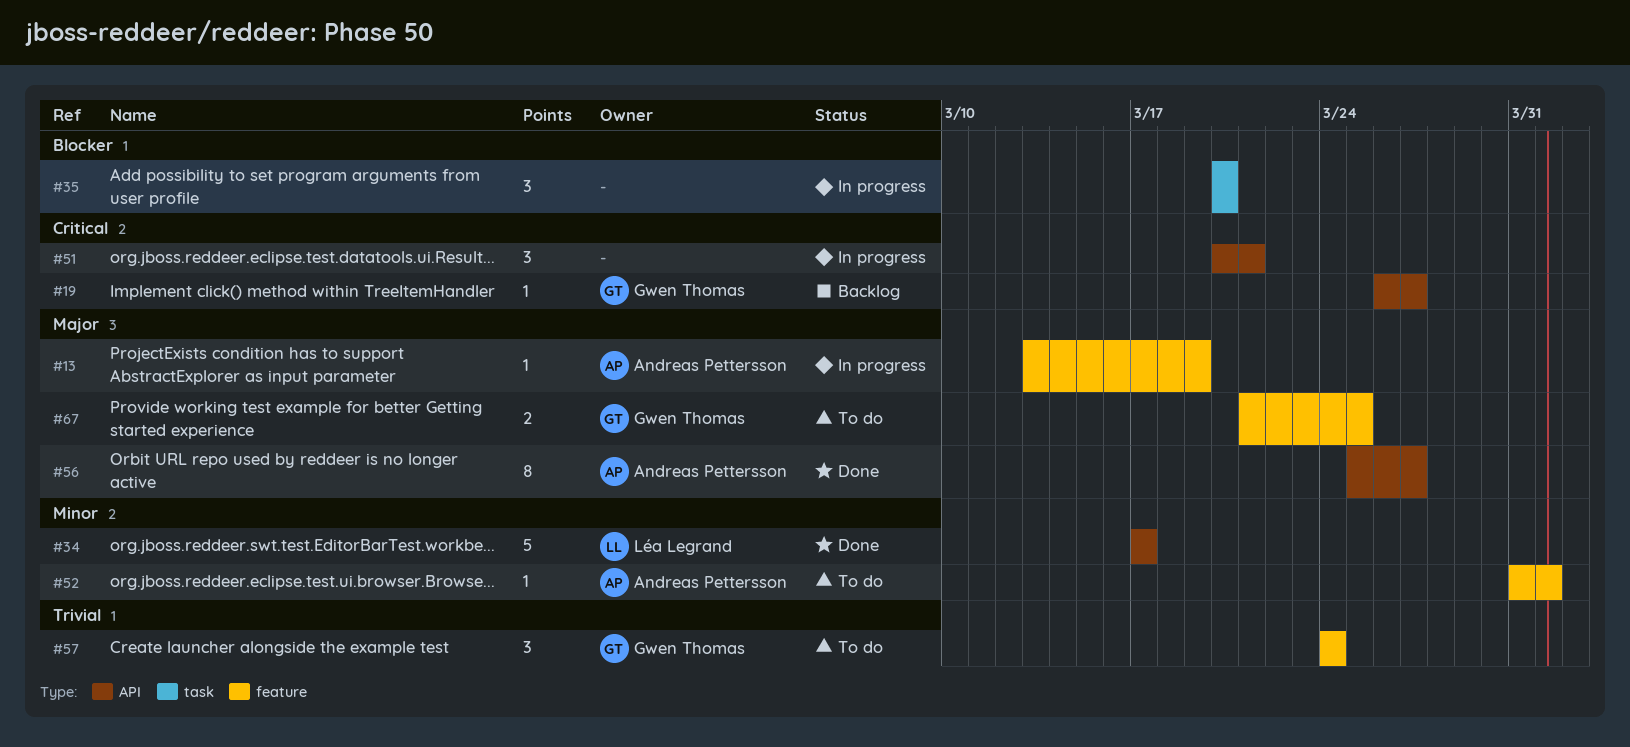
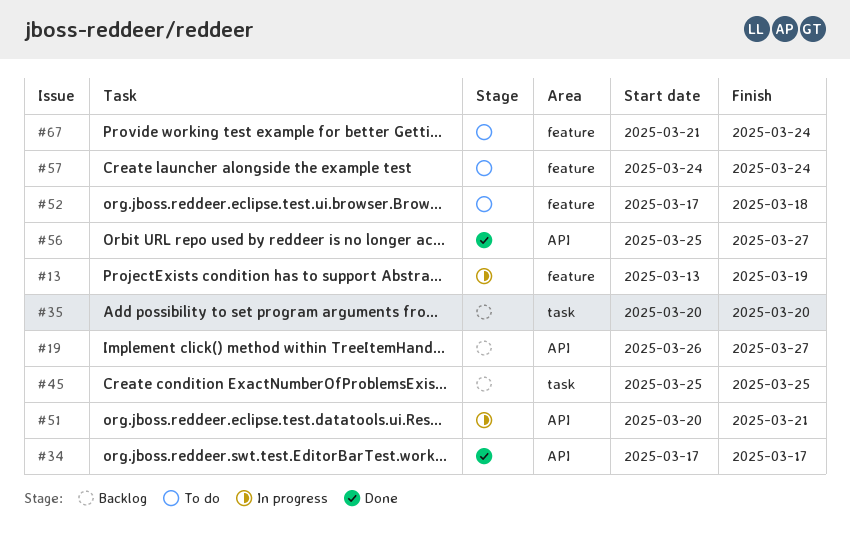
#35, status: In progress -> Backlog
#45: none -> present
#52, start: Mar 31 -> Mar 17
#52, due: Apr 1 -> Mar 18
#67, due: Mar 25 -> Mar 24

